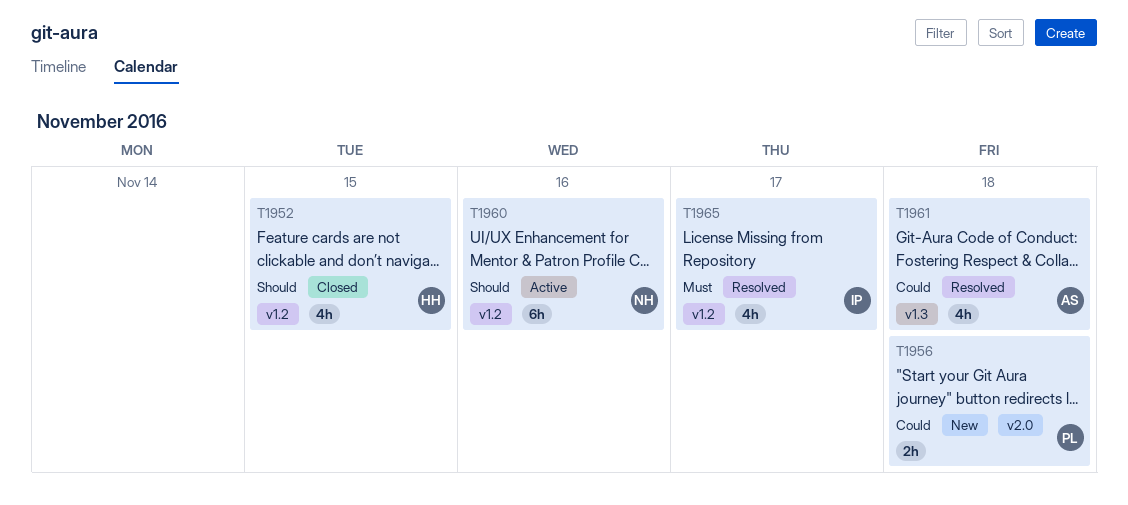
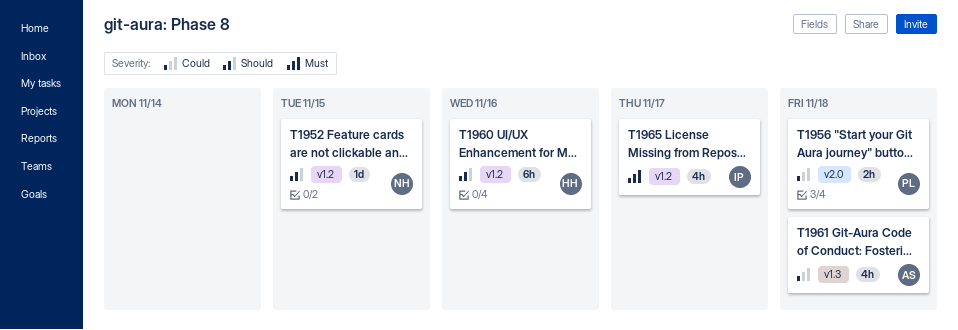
T1952, owner: HH -> NH
T1952, estimate: 4h -> 1d
T1960, owner: NH -> HH

